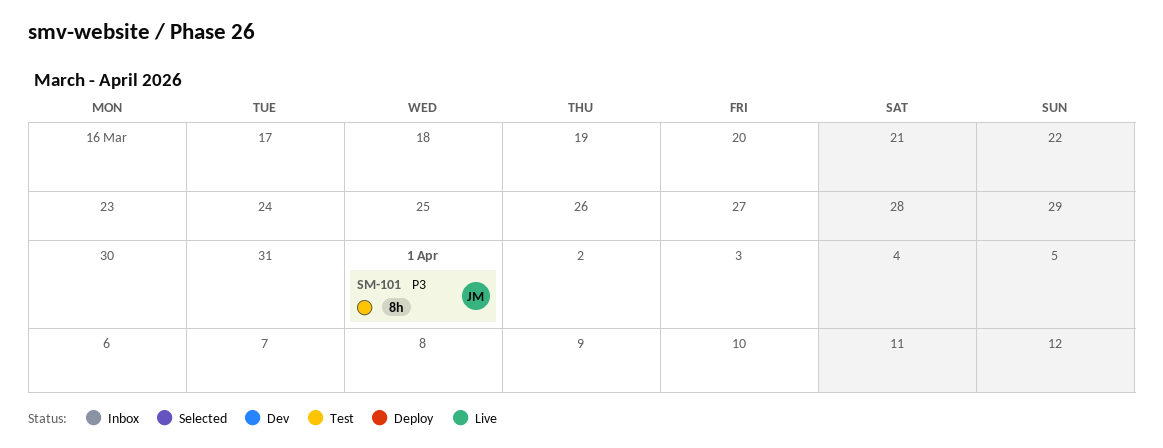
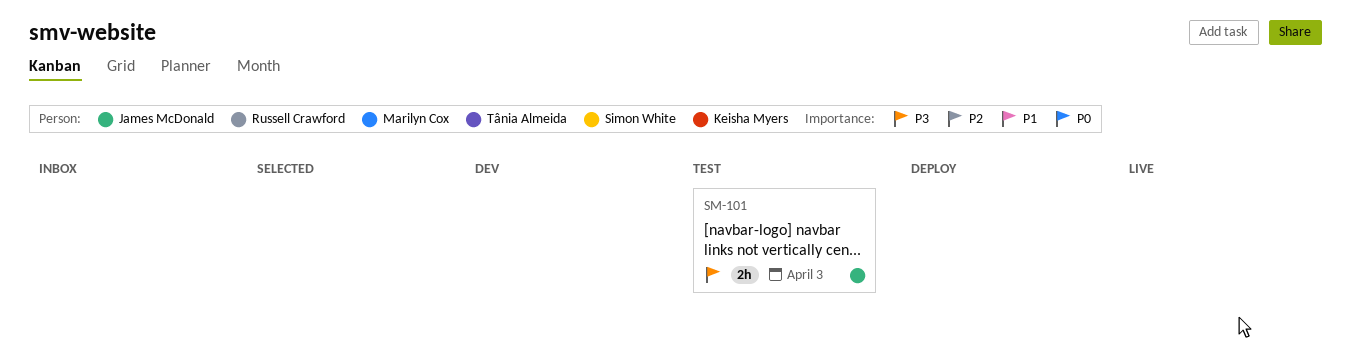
SM-101, estimate: 8h -> 2h
SM-101, due: Apr 1 -> Apr 3

